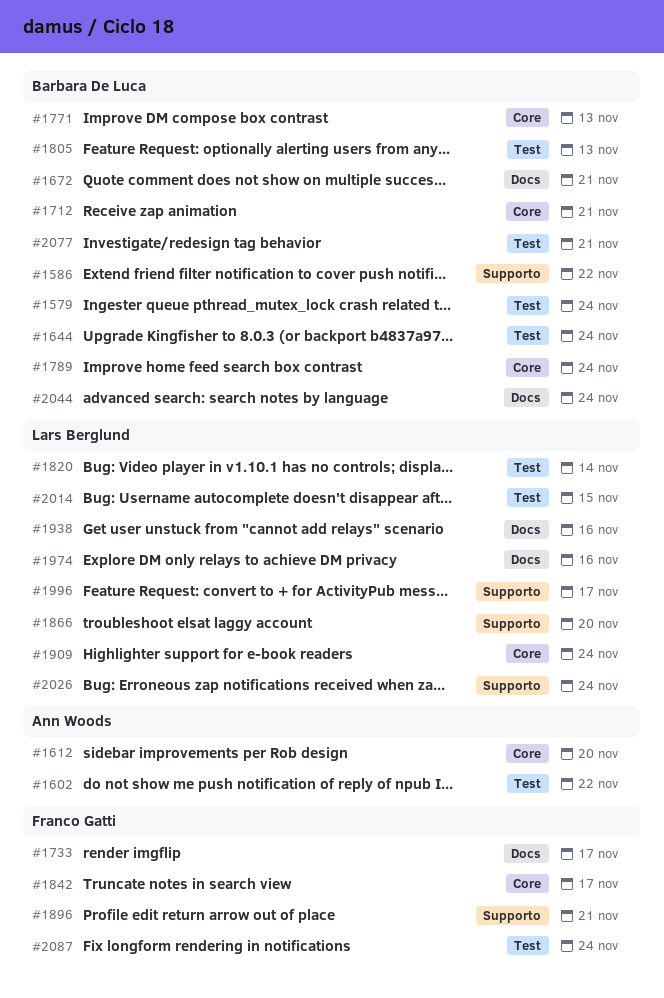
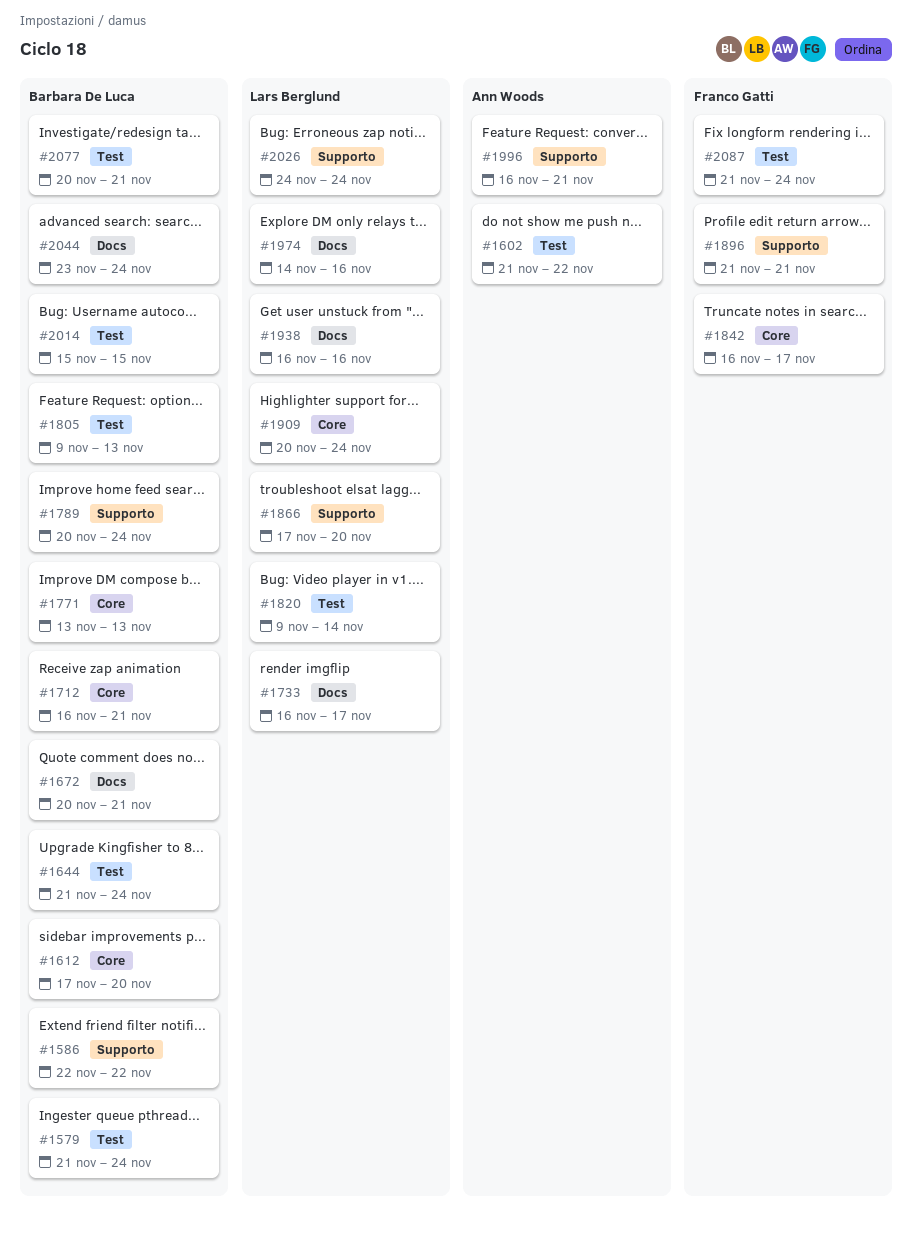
#1612, owner: Ann Woods -> Barbara De Luca
#1733, owner: Franco Gatti -> Lars Berglund
#1789, label: Core -> Supporto
#1996, owner: Lars Berglund -> Ann Woods
#1996, due: Nov 17 -> Nov 21
#2014, owner: Lars Berglund -> Barbara De Luca

